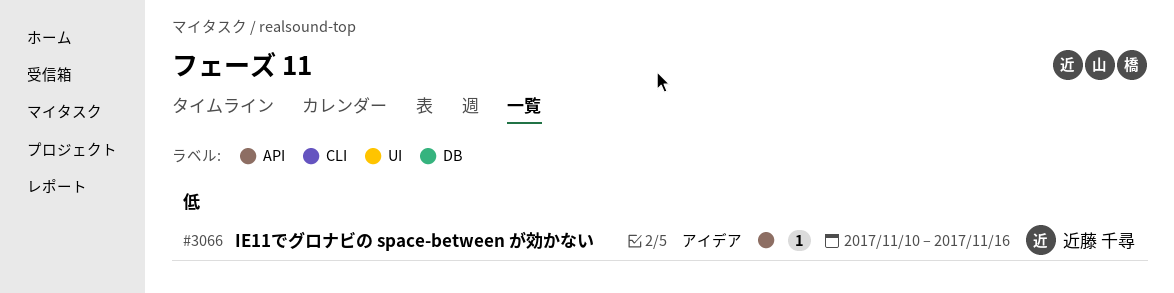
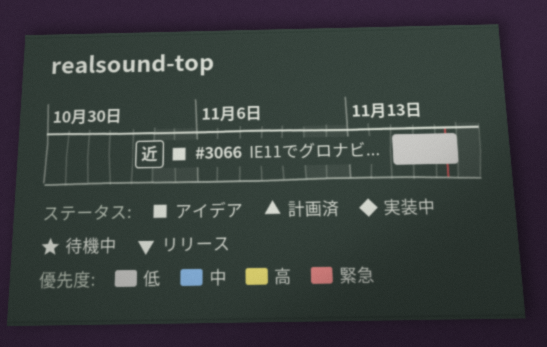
#3066, start: Nov 10 -> Nov 15
#3066, due: Nov 16 -> Nov 17

